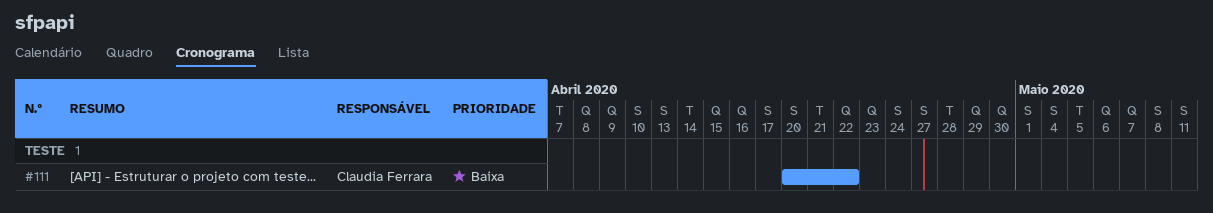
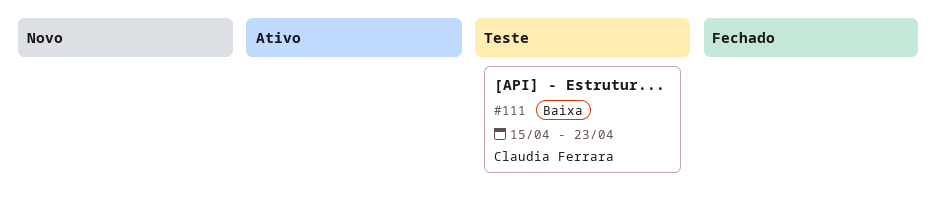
#111, start: Apr 20 -> Apr 15
#111, due: Apr 22 -> Apr 23

